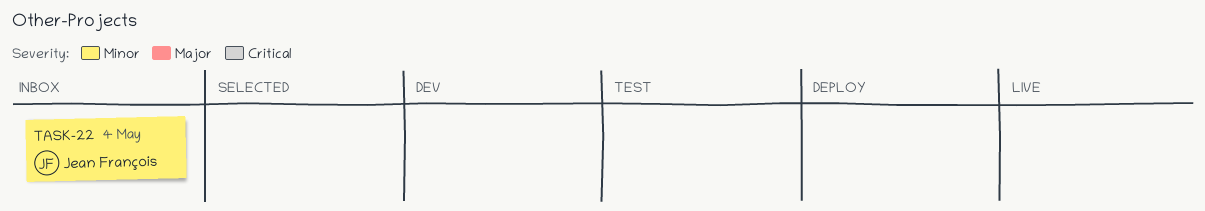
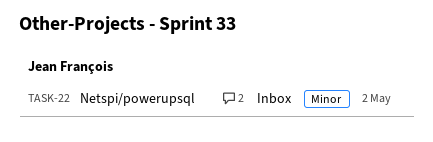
TASK-22, due: May 4 -> May 2

